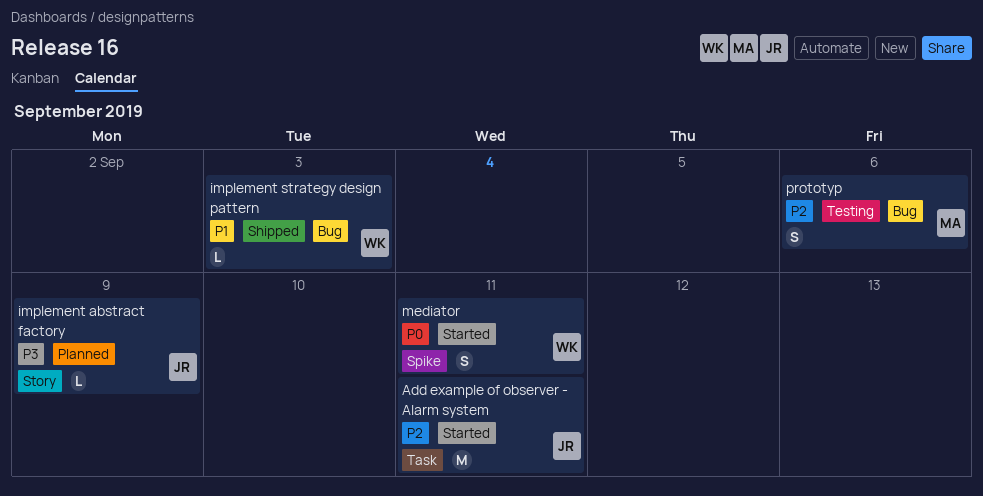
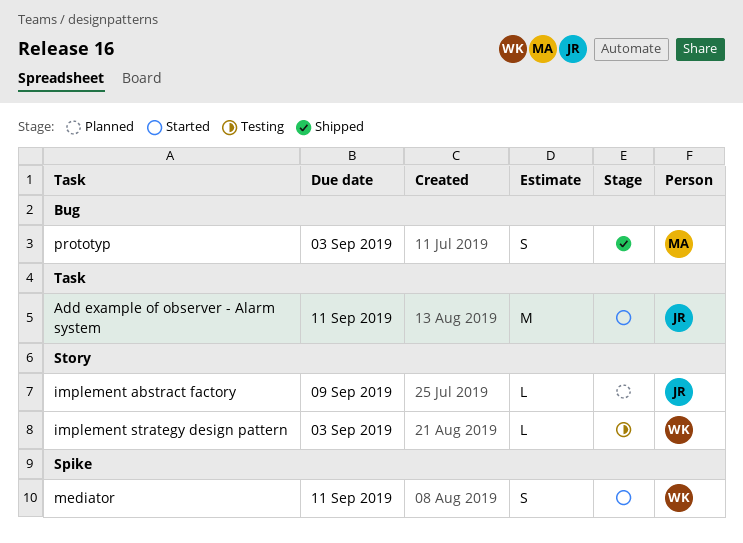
implement strategy design pattern, status: Shipped -> Testing
implement strategy design pattern, label: Bug -> Story
prototyp, status: Testing -> Shipped
prototyp, due: Sep 6 -> Sep 3

